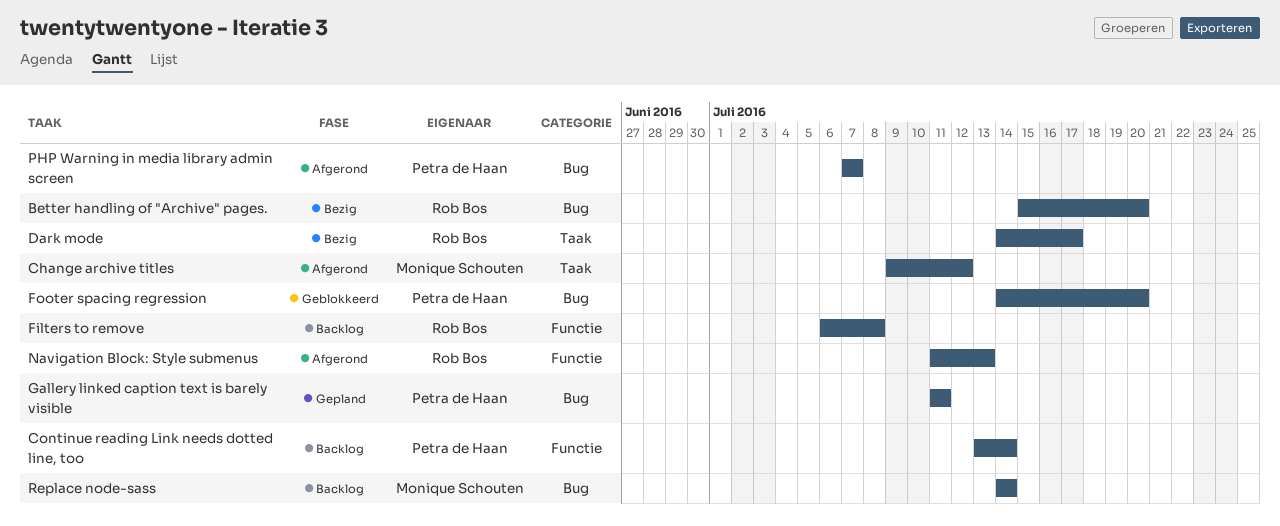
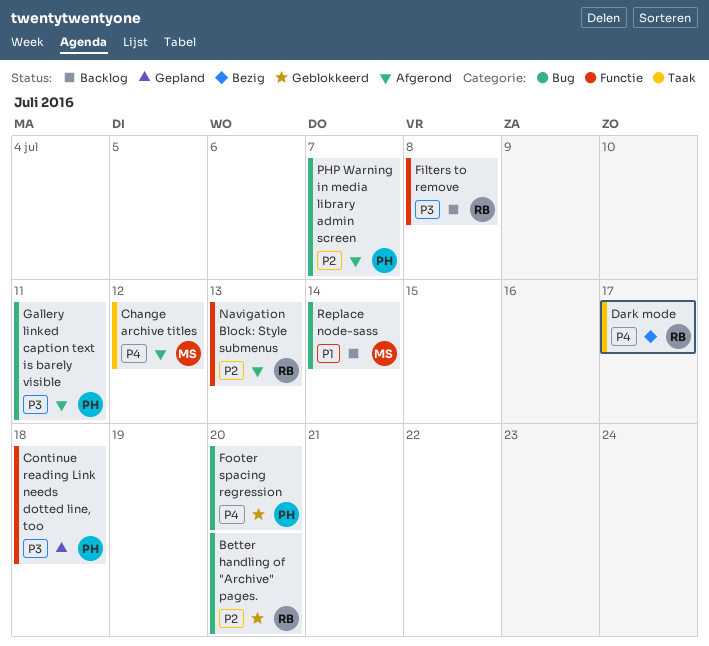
Better handling of "Archive" pages., status: Bezig -> Geblokkeerd
Continue reading Link needs dotted line, too, status: Backlog -> Gepland
Continue reading Link needs dotted line, too, due: Jul 14 -> Jul 18
Gallery linked caption text is barely visible, status: Gepland -> Afgerond

